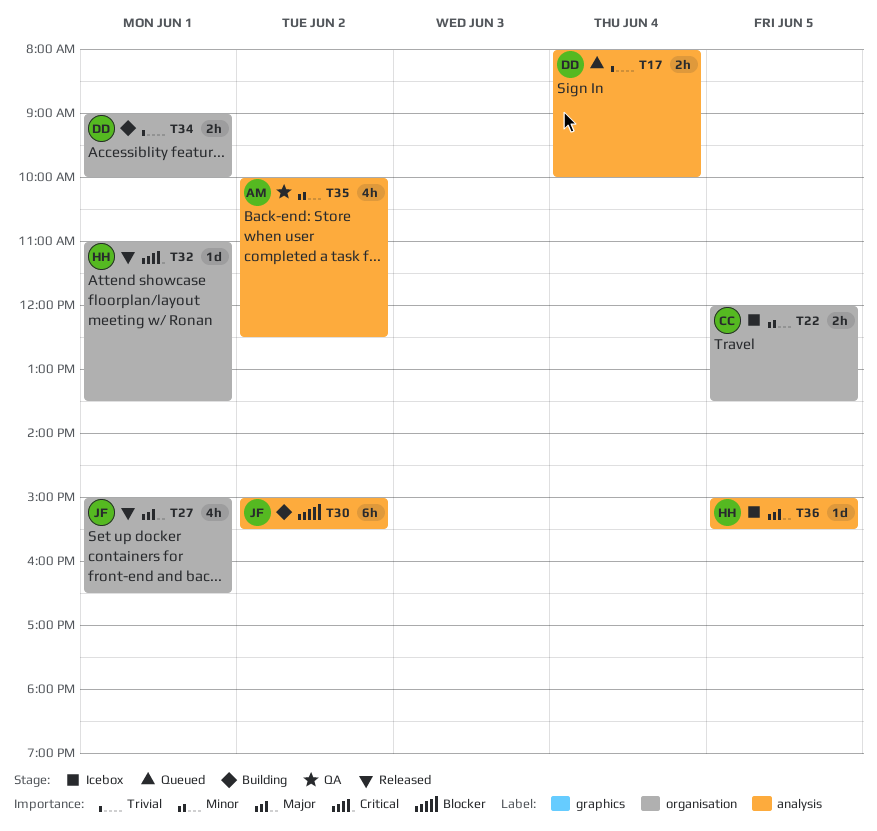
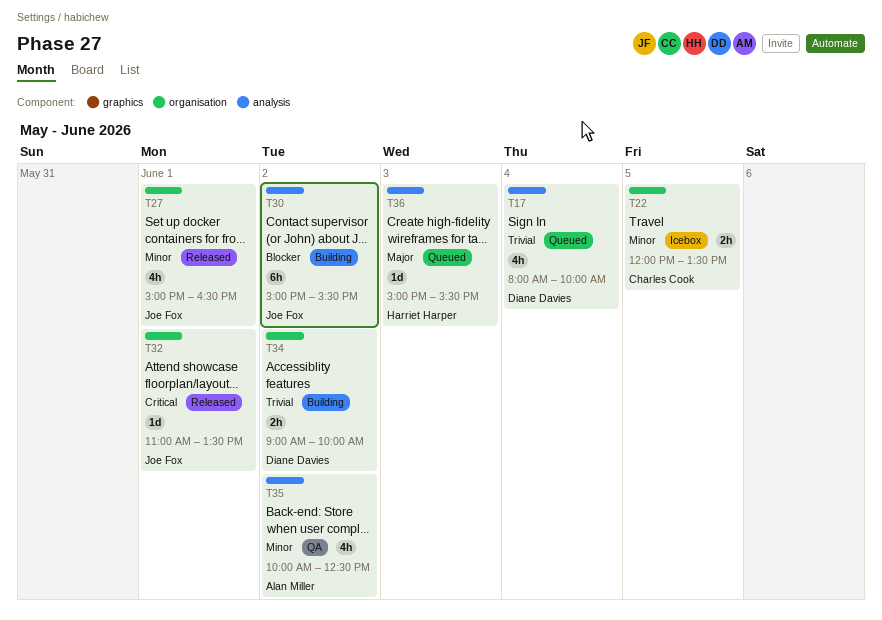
T17, estimate: 2h -> 4h
T27, priority: Major -> Minor
T32, owner: Harriet Harper -> Joe Fox
T34, day: Jun 1 -> Jun 2
T36, status: Icebox -> Queued
T36, day: Jun 5 -> Jun 3

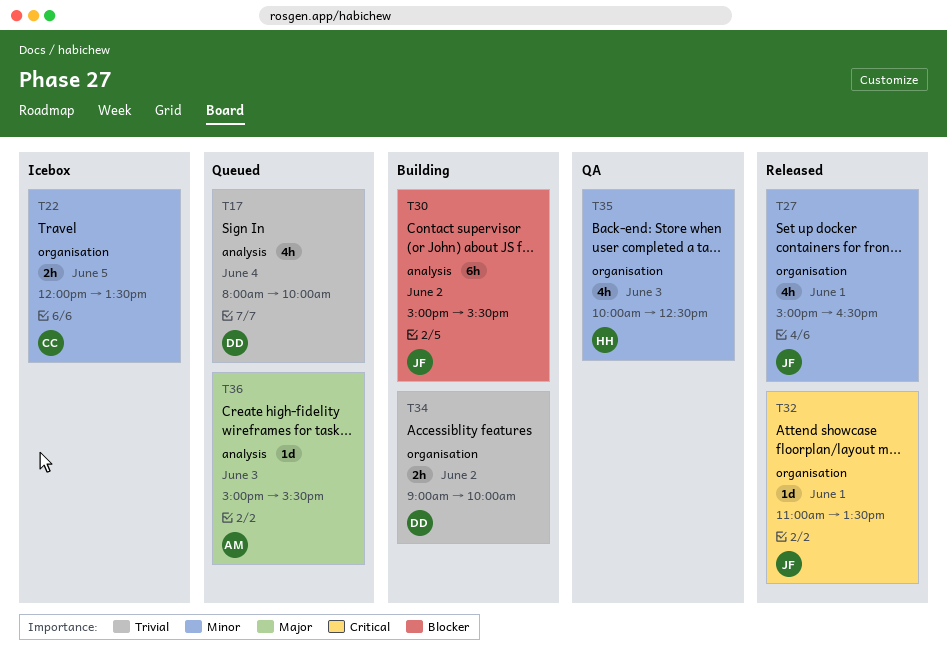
T35, owner: Alan Miller -> Harriet Harper
T35, label: analysis -> organisation
T35, day: Jun 2 -> Jun 3
T36, owner: Harriet Harper -> Alan Miller

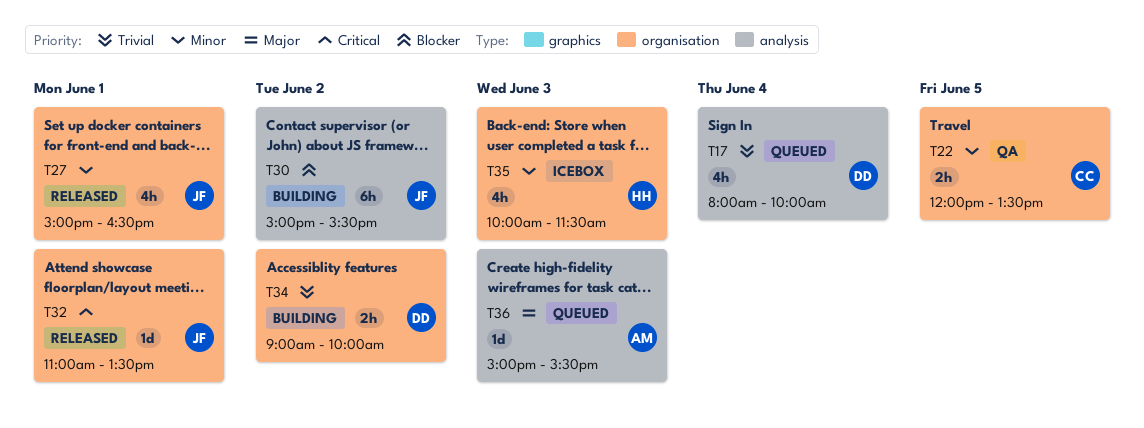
T22, status: Icebox -> QA
T35, status: QA -> Icebox
T35, ends: 12:30 -> 11:30

